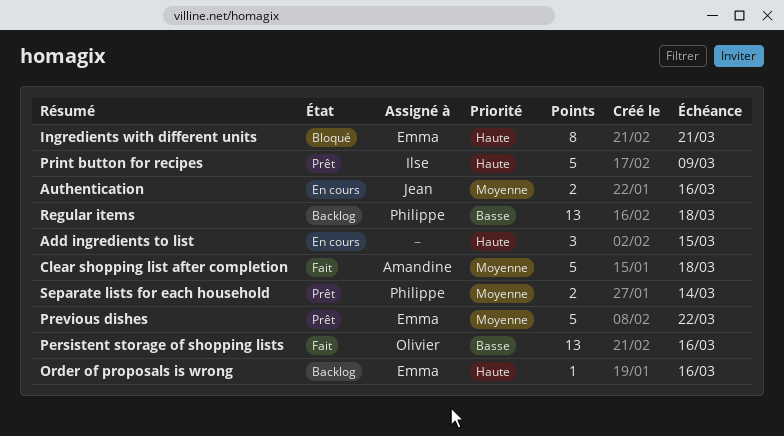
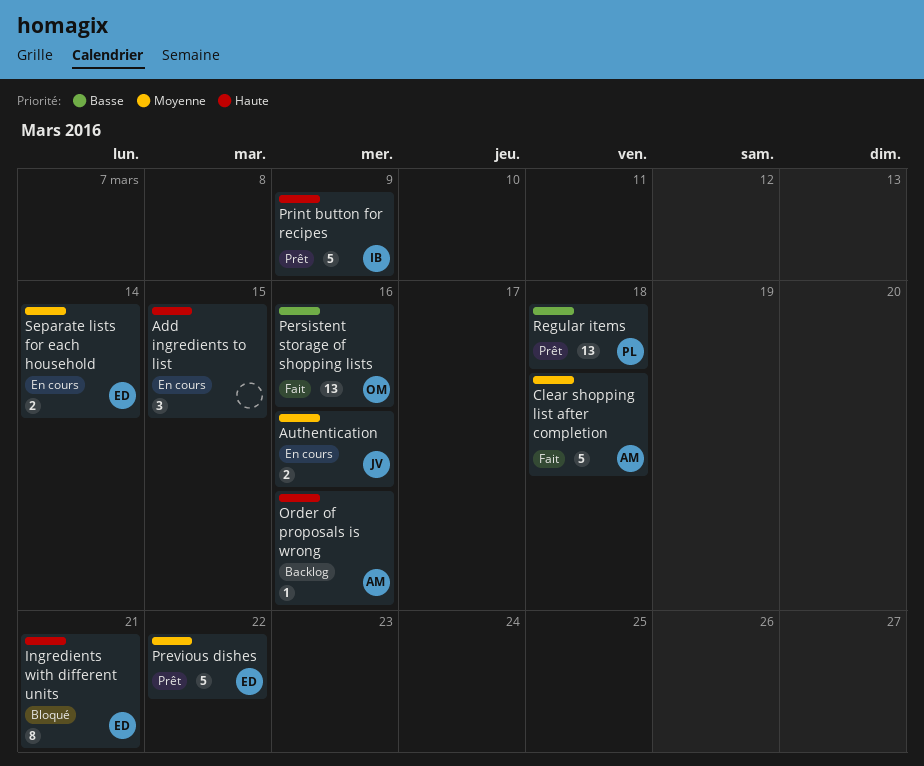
Order of proposals is wrong, owner: Emma -> Amandine
Regular items, status: Backlog -> Prêt
Separate lists for each household, status: Prêt -> En cours
Separate lists for each household, owner: Philippe -> Emma

